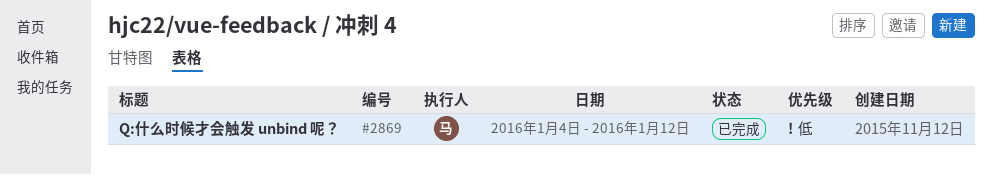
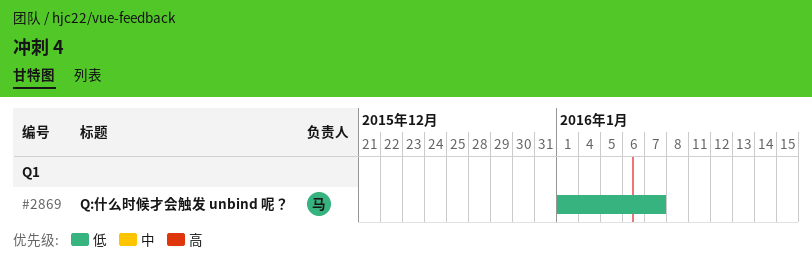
#2869, start: Jan 4 -> Jan 1
#2869, due: Jan 12 -> Jan 7

